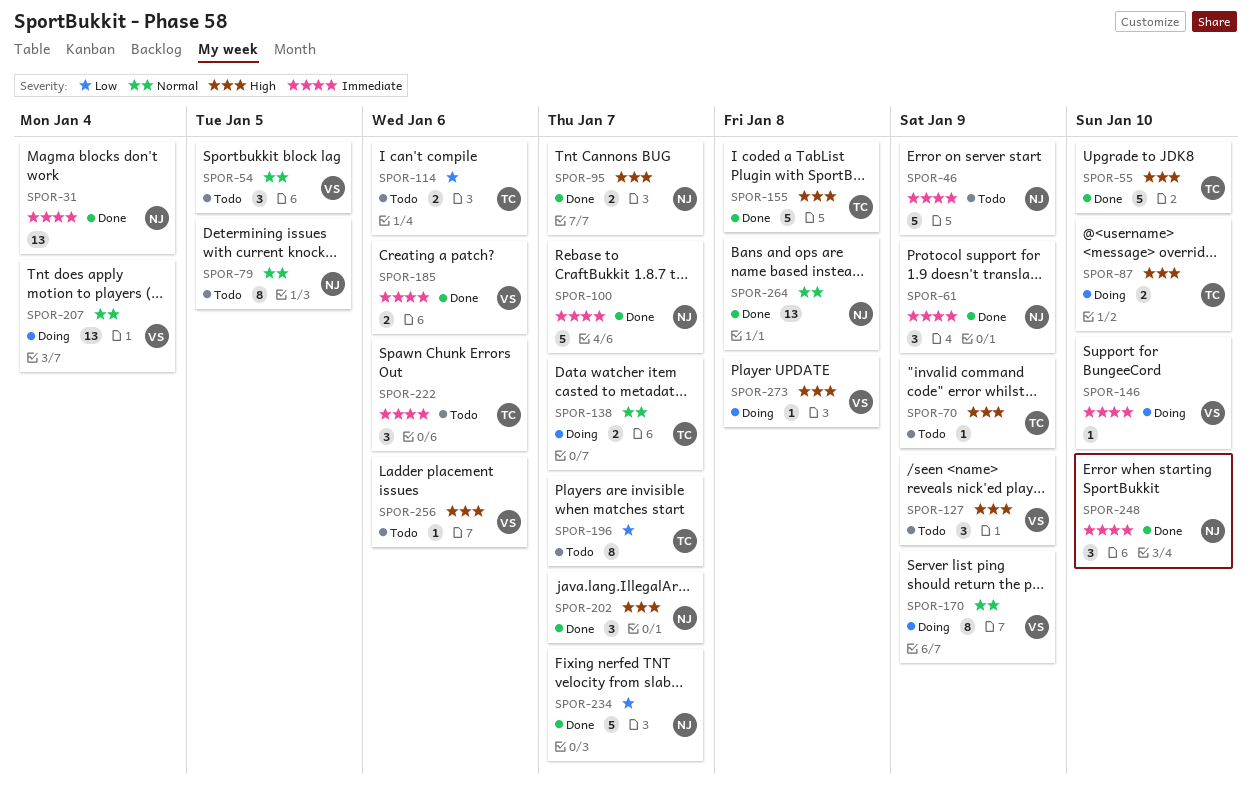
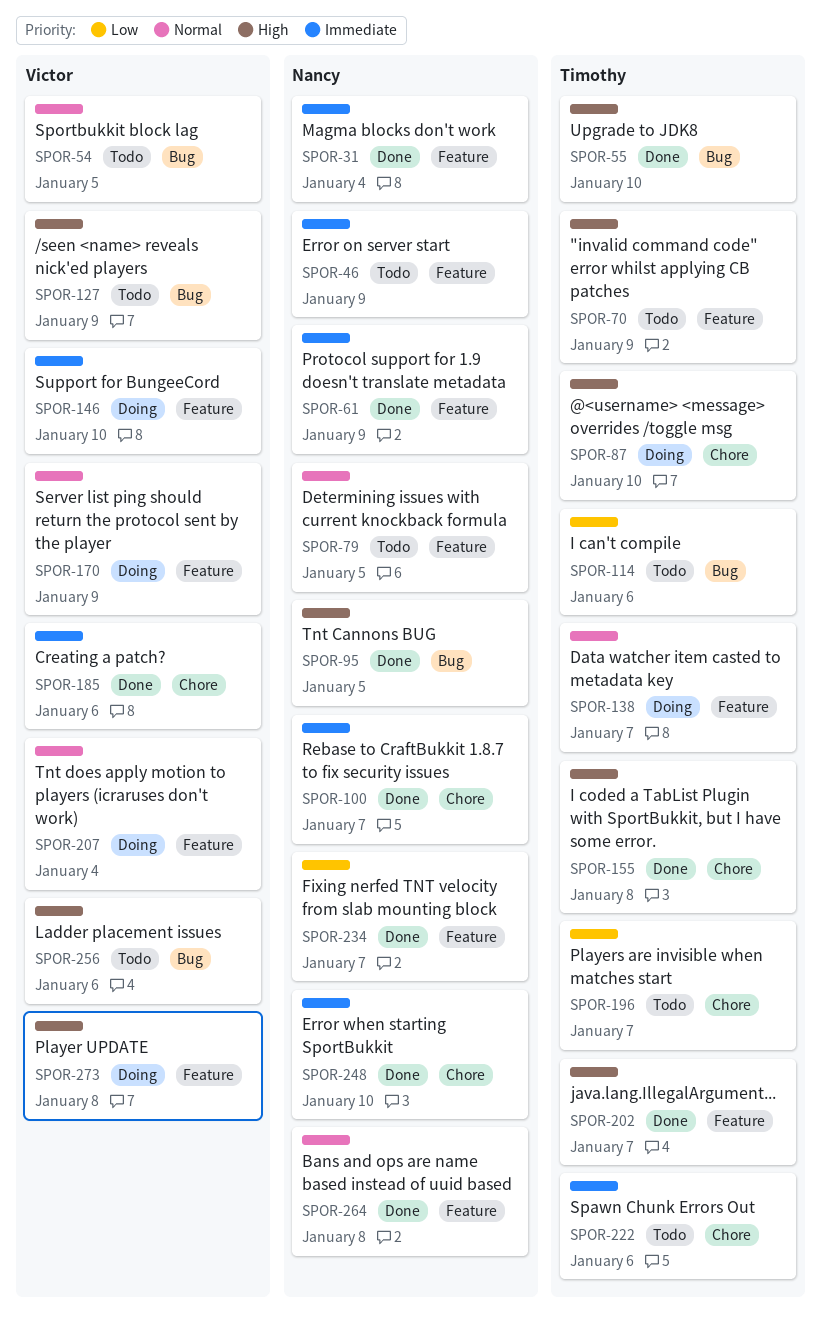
SPOR-95, due: Jan 7 -> Jan 5
SPOR-202, owner: Nancy -> Timothy

